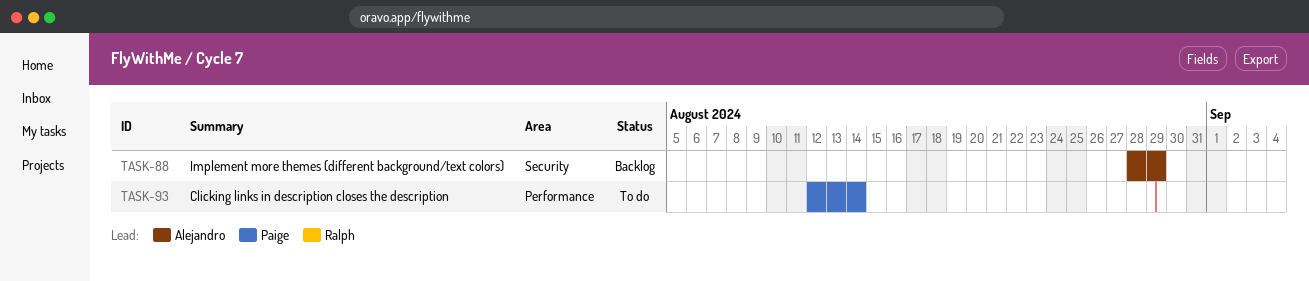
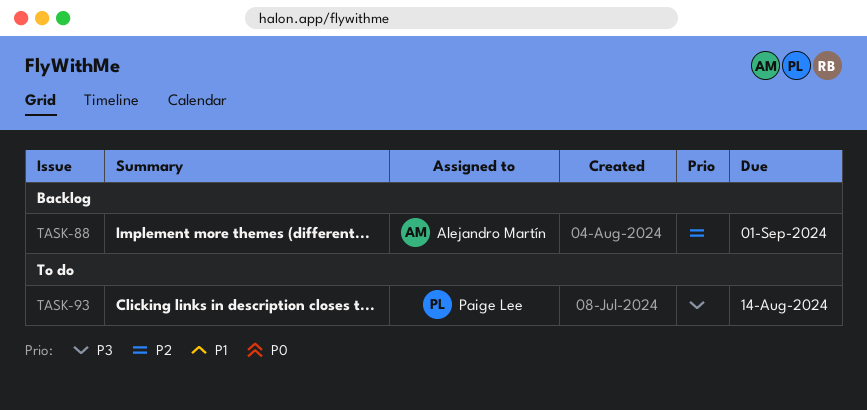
TASK-88, due: Aug 29 -> Sep 1

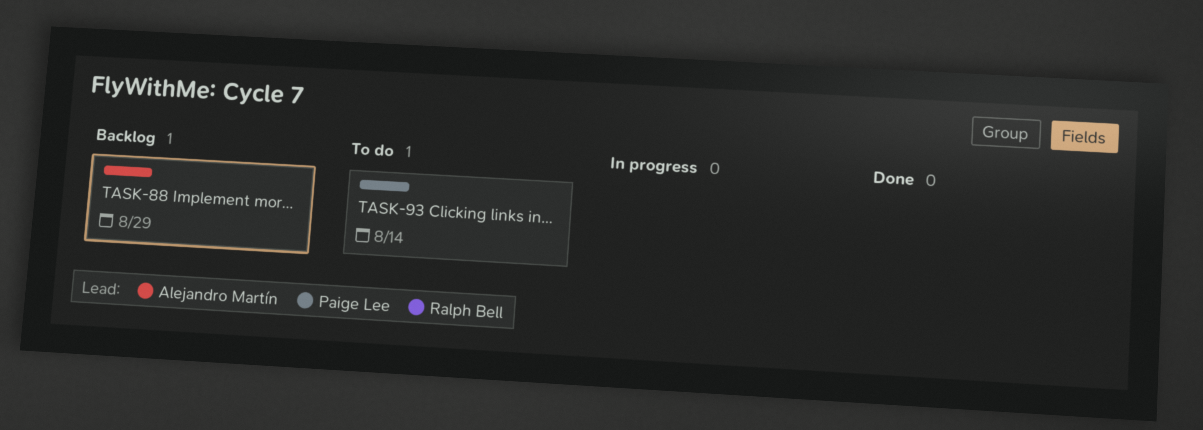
TASK-88, due: Sep 1 -> Aug 29

